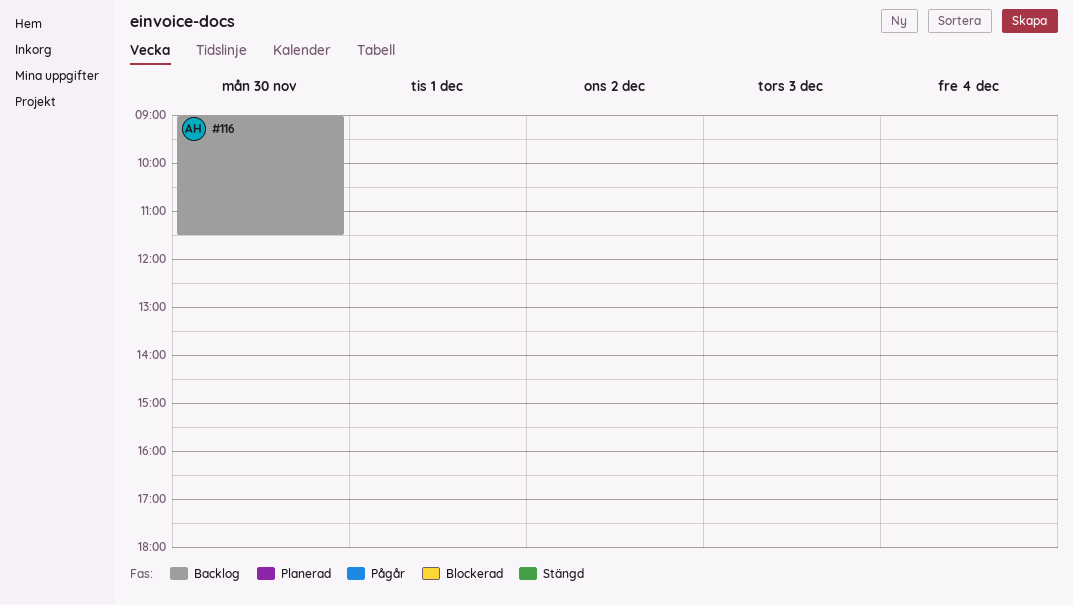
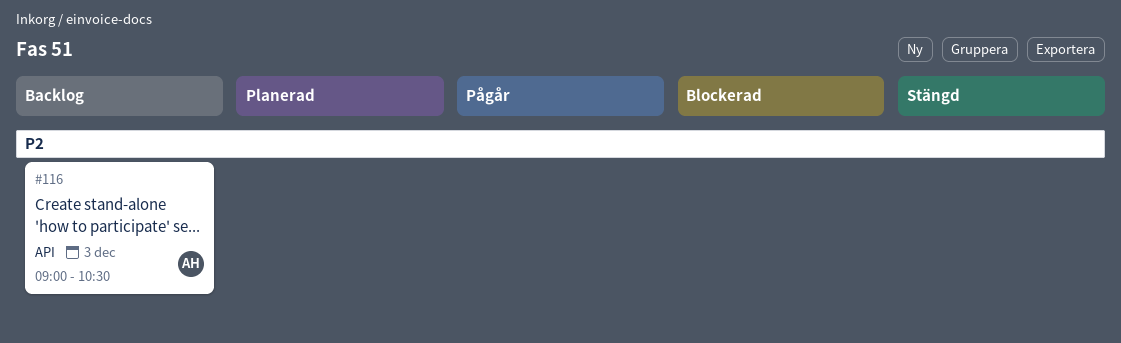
#116, day: Nov 30 -> Dec 3
#116, ends: 11:30 -> 10:30

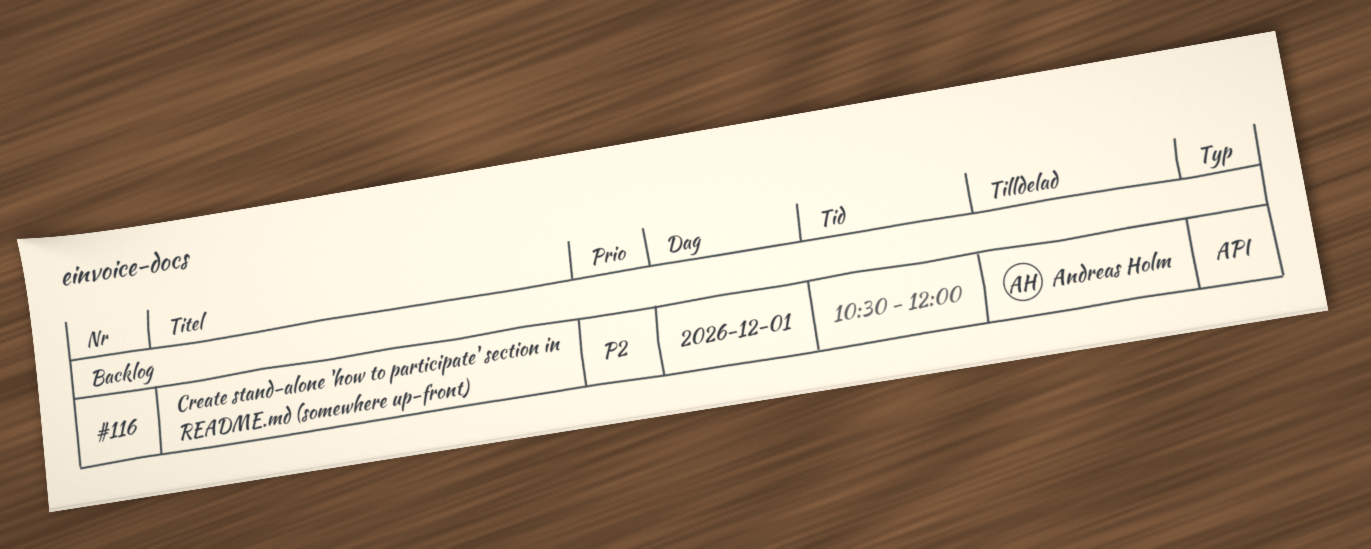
#116, day: Dec 3 -> Dec 1
#116, begins: 09:00 -> 10:30
#116, ends: 10:30 -> 12:00

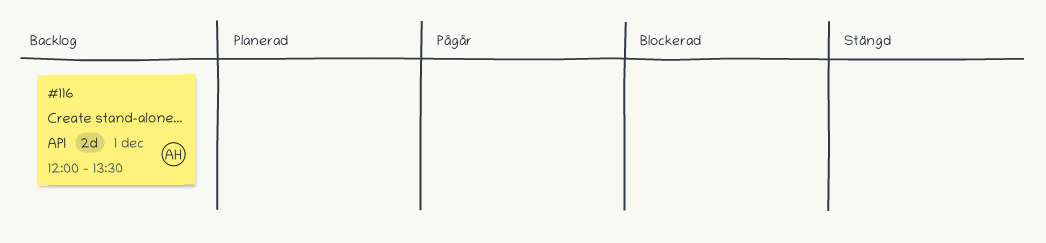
#116, begins: 10:30 -> 12:00
#116, ends: 12:00 -> 13:30

